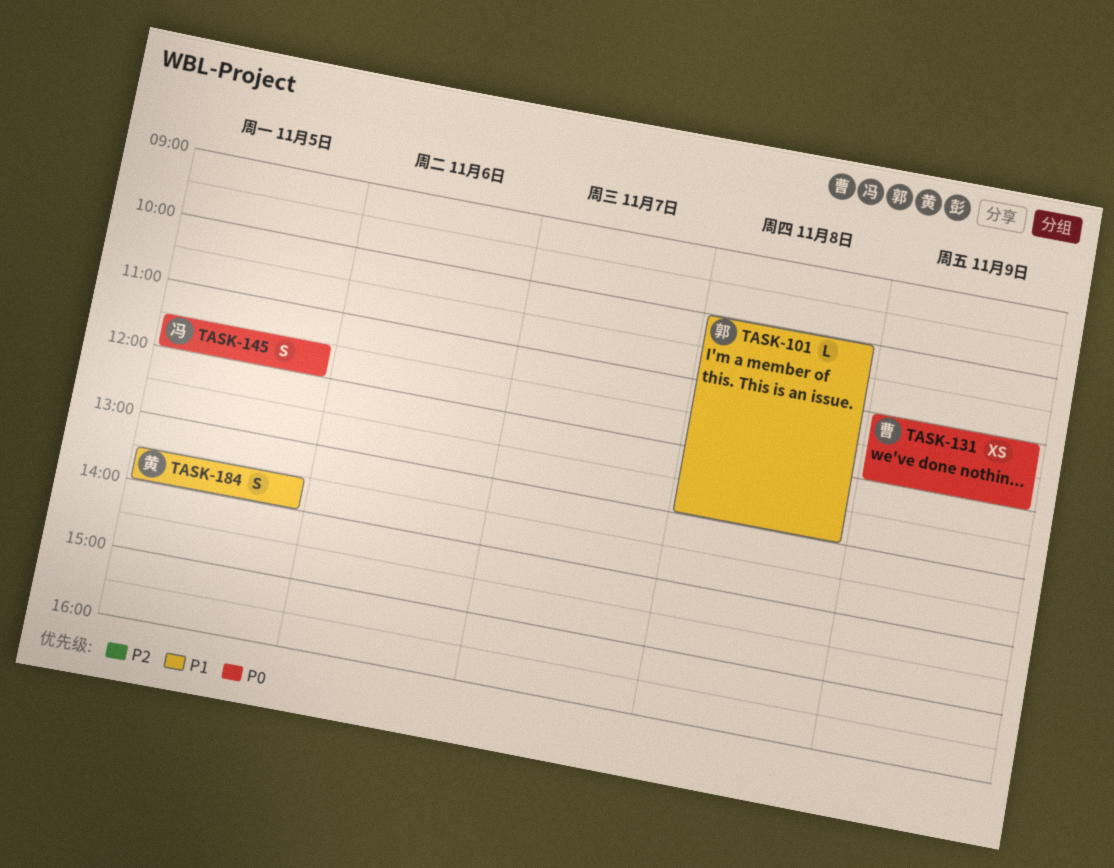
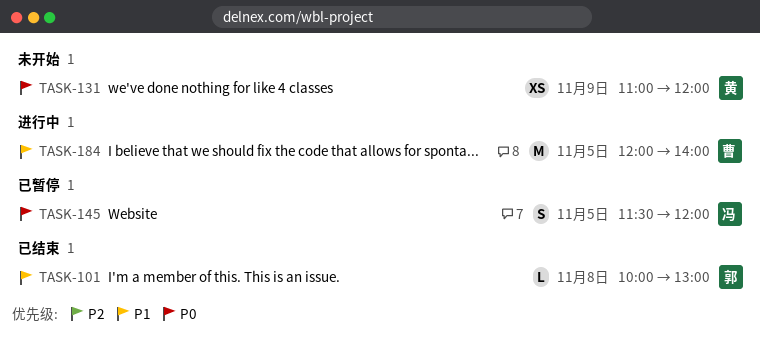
TASK-131, owner: 曹 -> 黄
TASK-184, owner: 黄 -> 曹
TASK-184, estimate: S -> M
TASK-184, begins: 13:30 -> 12:00

